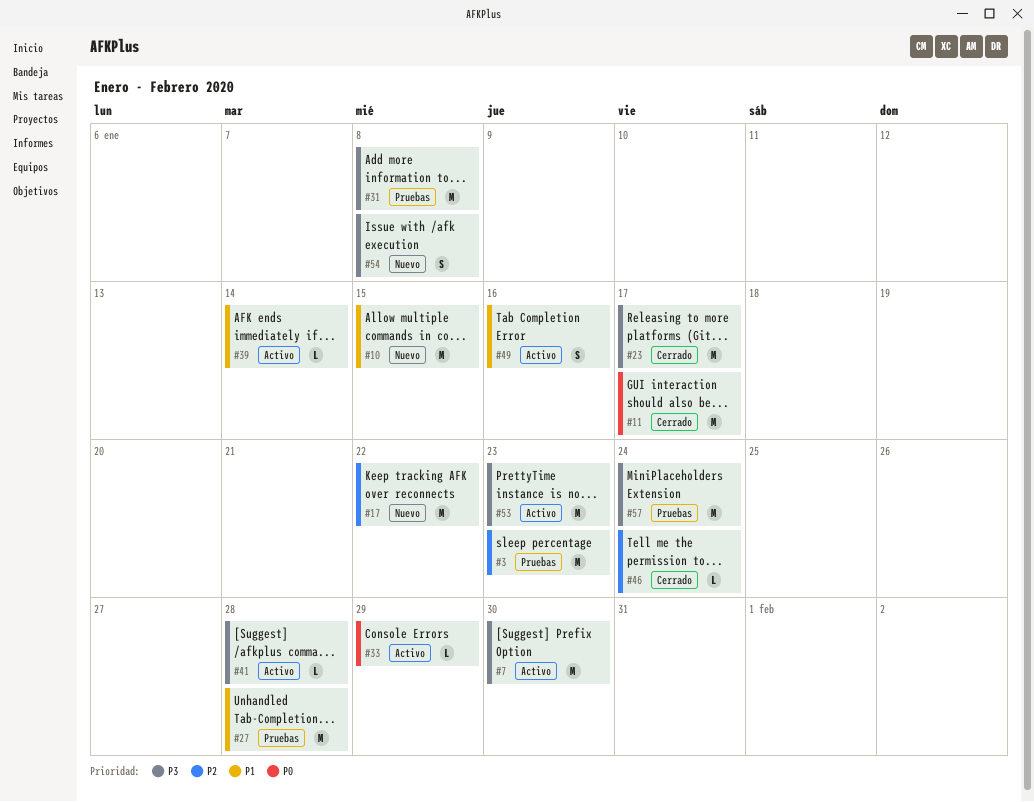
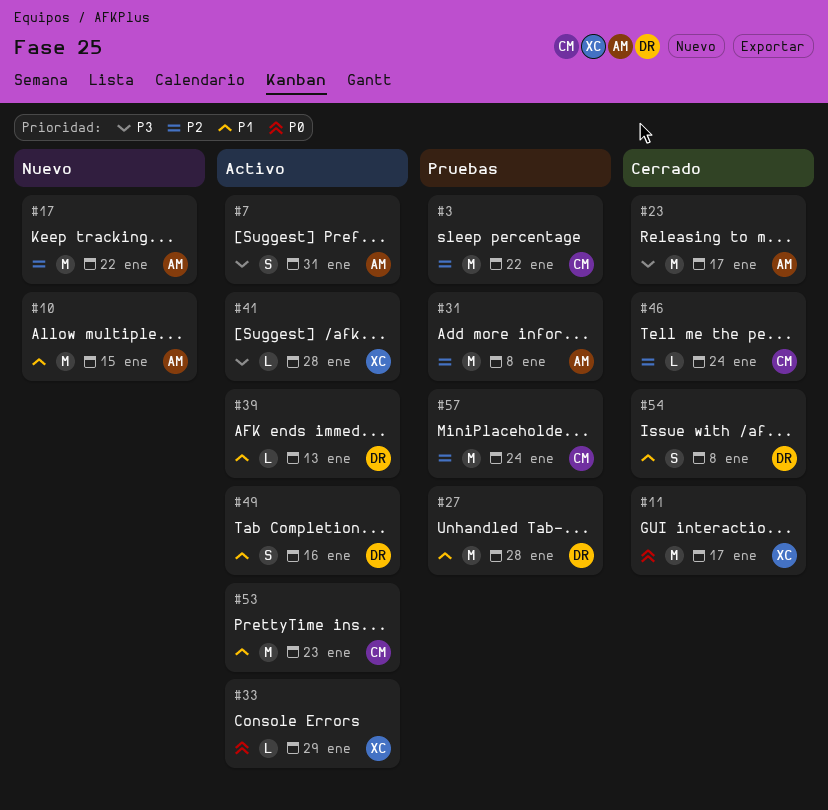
#3, due: Jan 23 -> Jan 22
#7, estimate: M -> S
#7, due: Jan 30 -> Jan 31
#31, priority: P3 -> P2
#39, due: Jan 14 -> Jan 13
#53, priority: P3 -> P1
#54, status: Nuevo -> Cerrado
#54, priority: P3 -> P1
#57, priority: P3 -> P2

